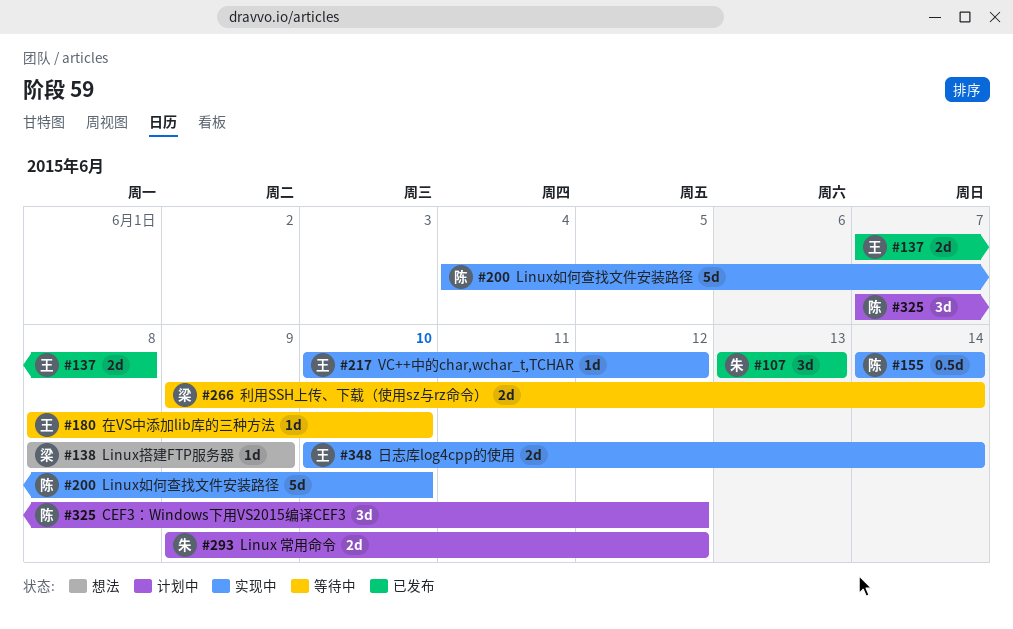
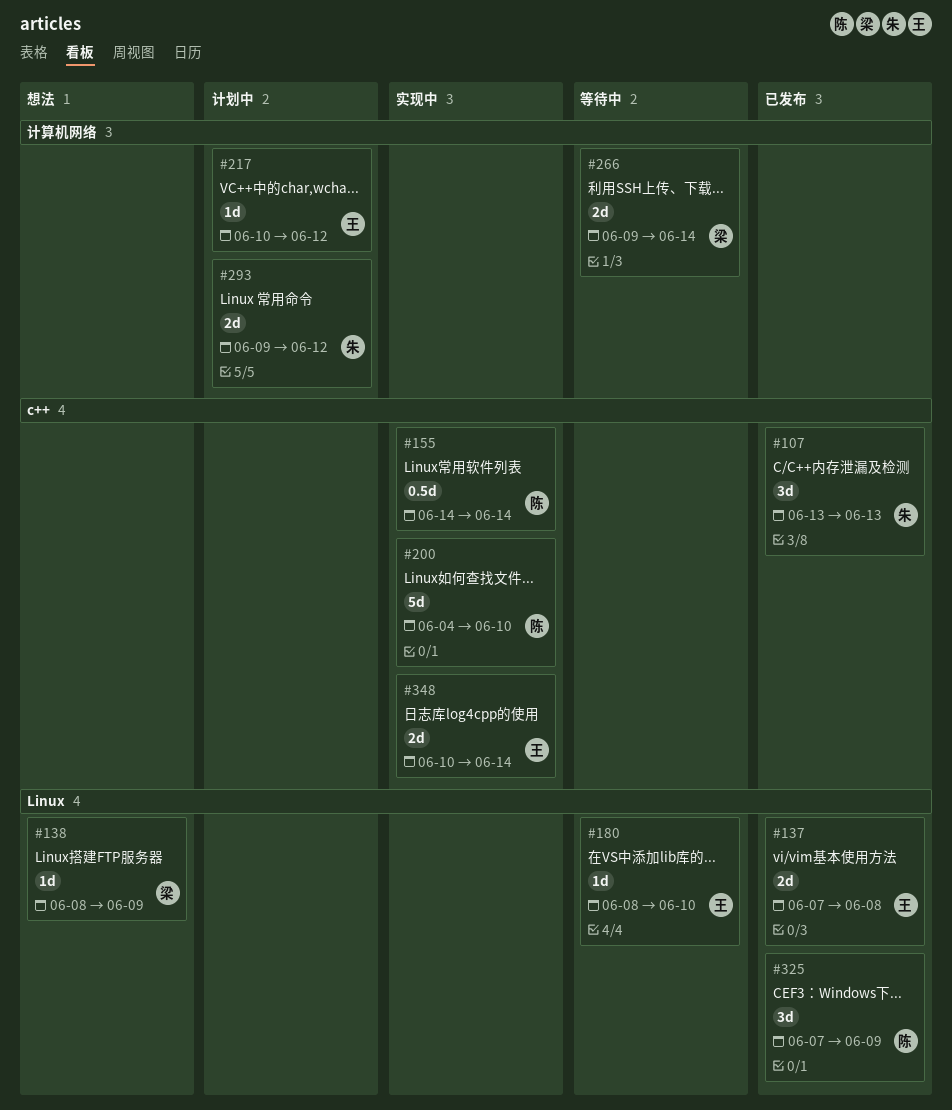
#217, status: 实现中 -> 计划中
#325, status: 计划中 -> 已发布
#325, due: Jun 12 -> Jun 9

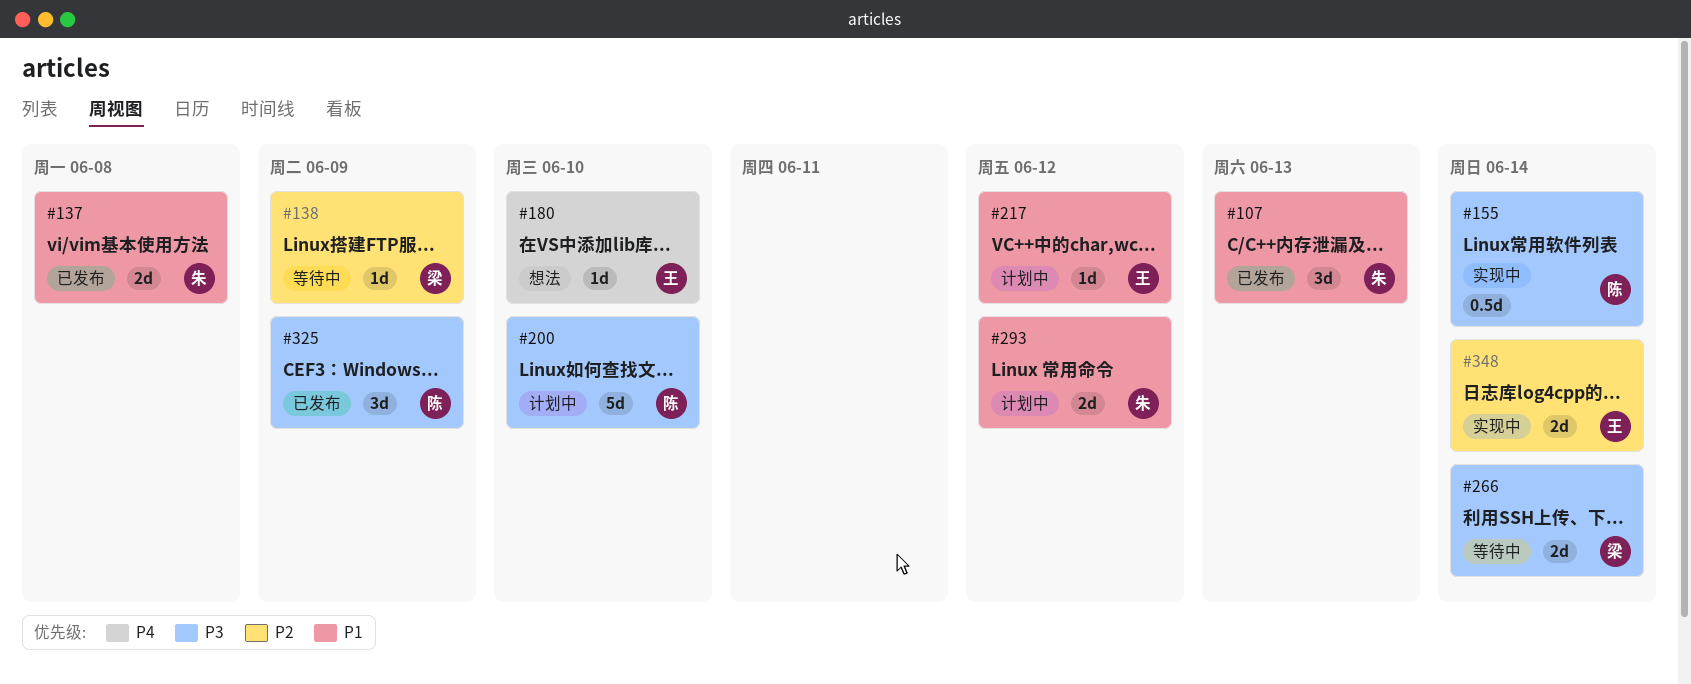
#137, owner: 王 -> 朱
#138, status: 想法 -> 等待中
#180, status: 等待中 -> 想法
#200, status: 实现中 -> 计划中

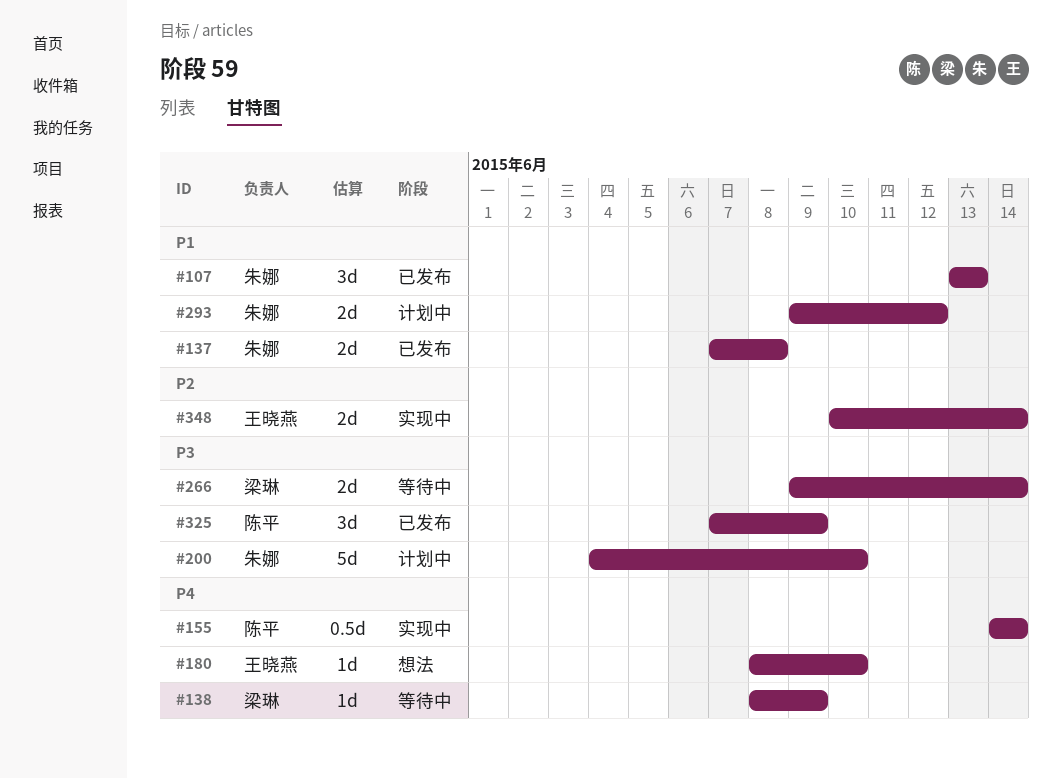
#138, priority: P2 -> P4
#155, priority: P3 -> P4
#200, owner: 陈平 -> 朱娜
#217: present -> none

